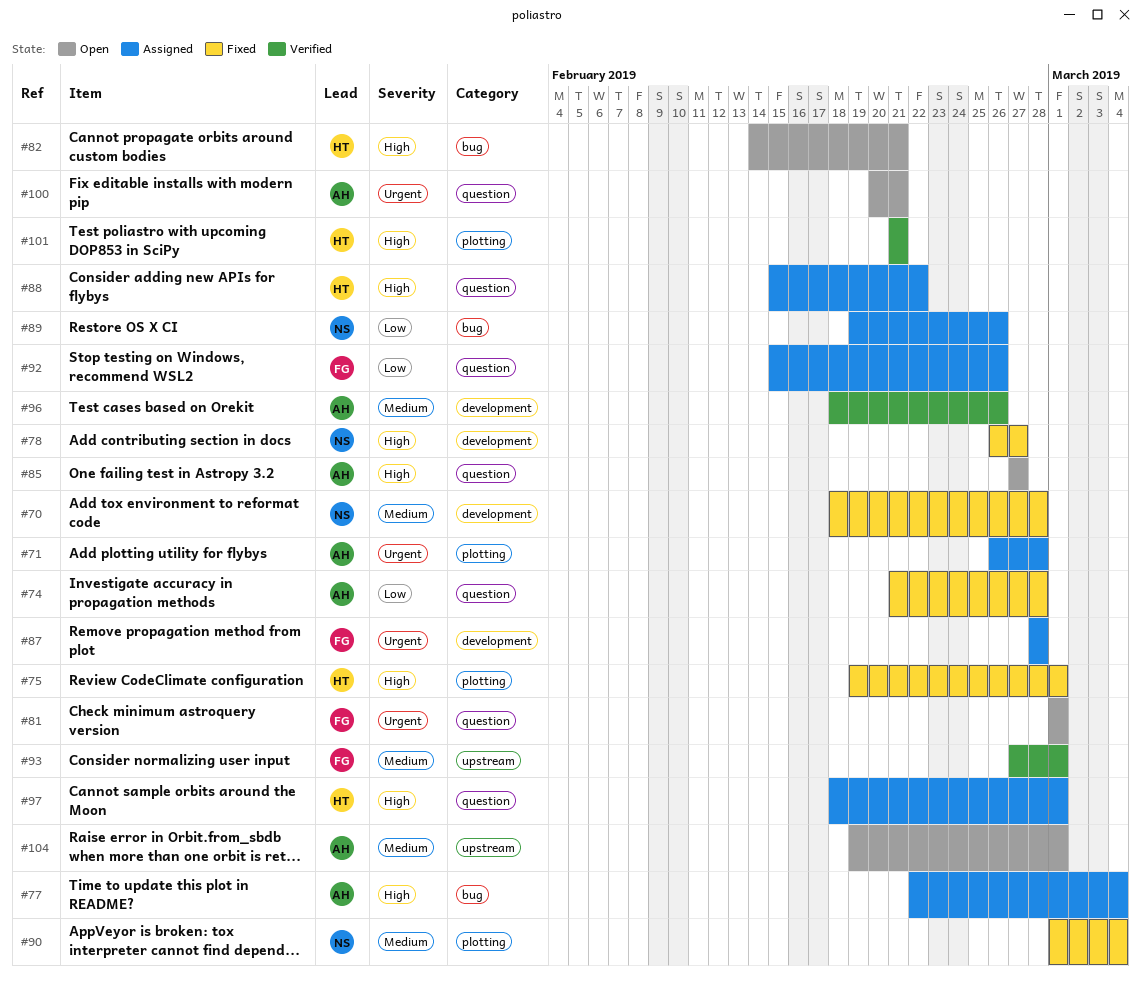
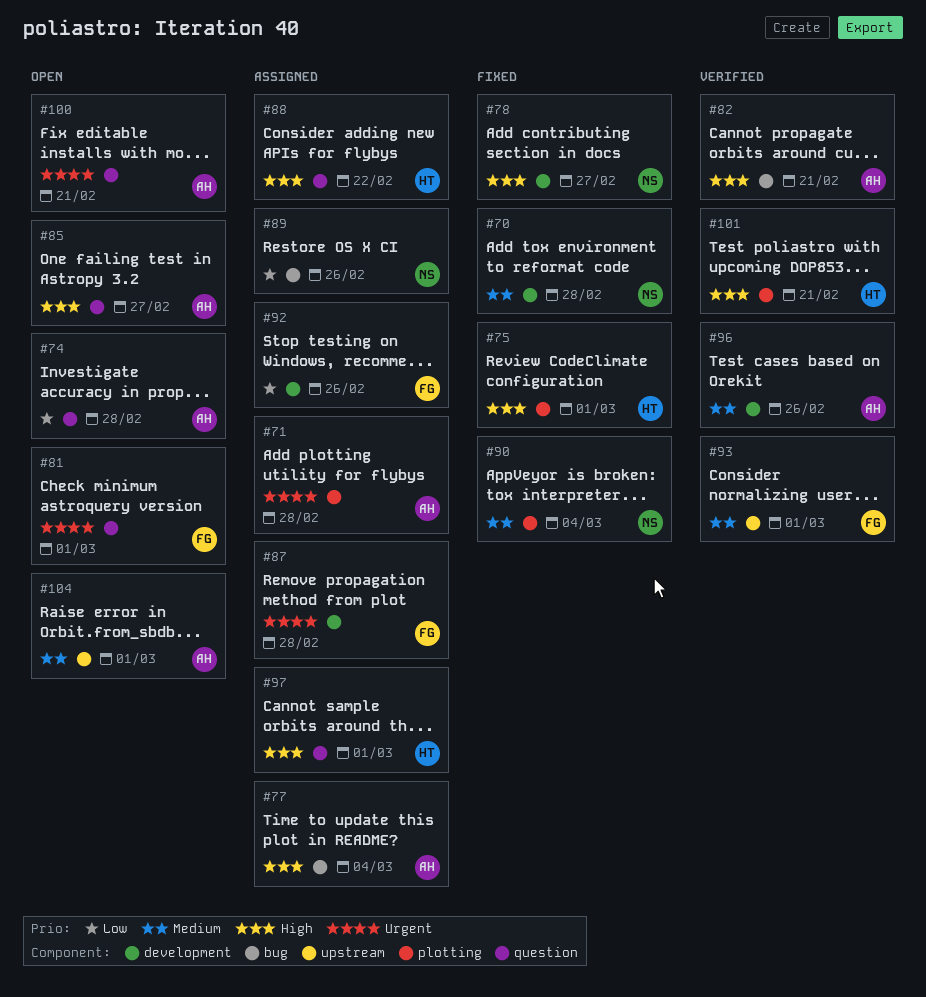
#74, status: Fixed -> Open
#82, status: Open -> Verified
#82, owner: HT -> AH
#92, label: question -> development

